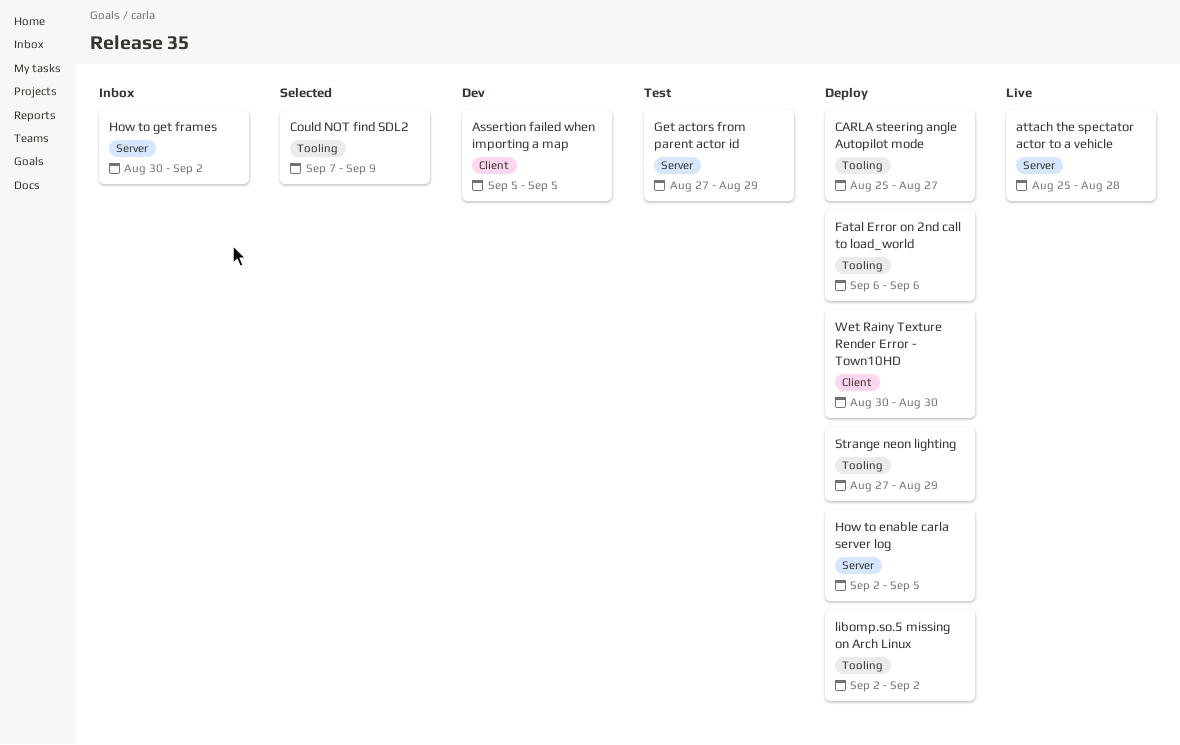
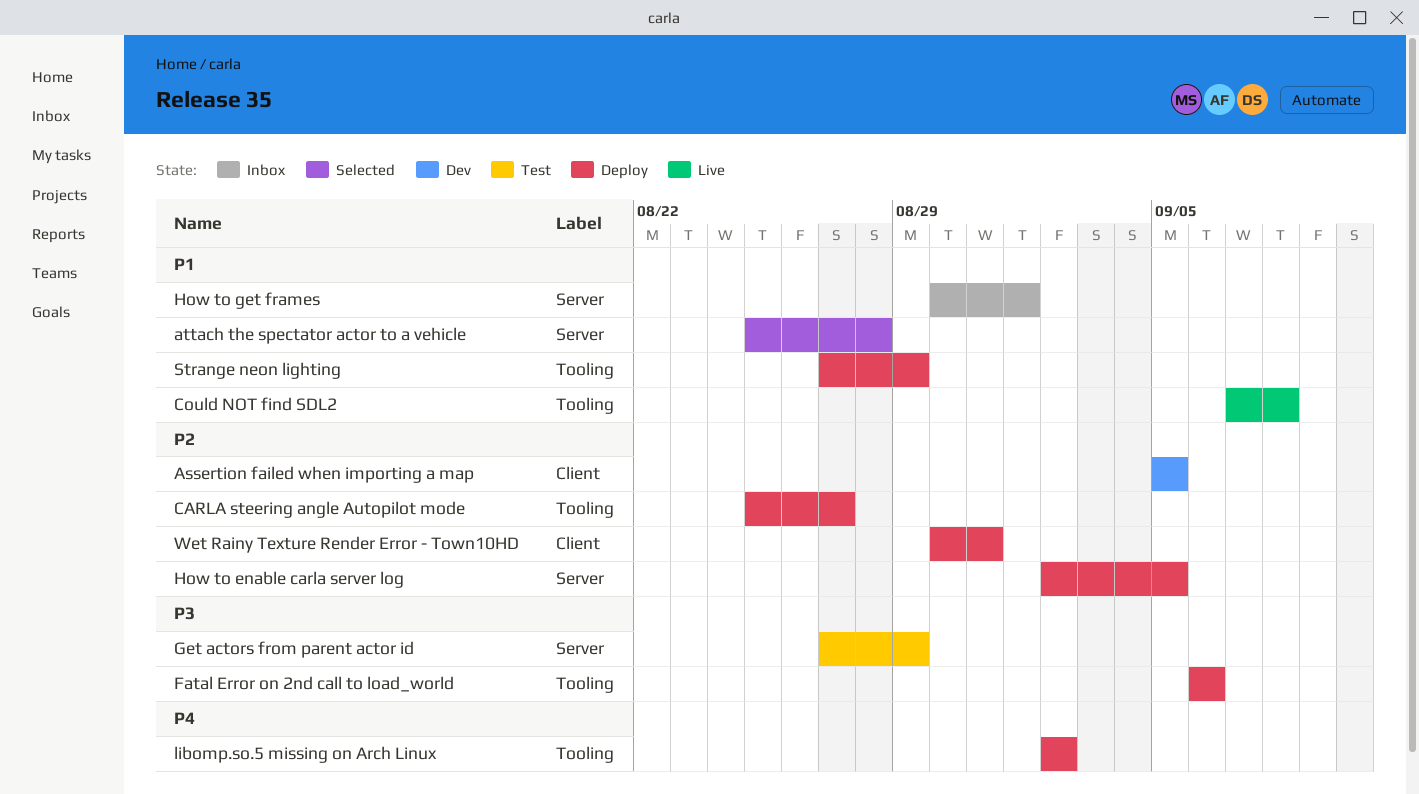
attach the spectator actor to a vehicle, status: Live -> Selected
Could NOT find SDL2, status: Selected -> Live
Could NOT find SDL2, due: Sep 9 -> Sep 8
How to get frames, due: Sep 2 -> Sep 1
Wet Rainy Texture Render Error - Town10HD, due: Aug 30 -> Aug 31

